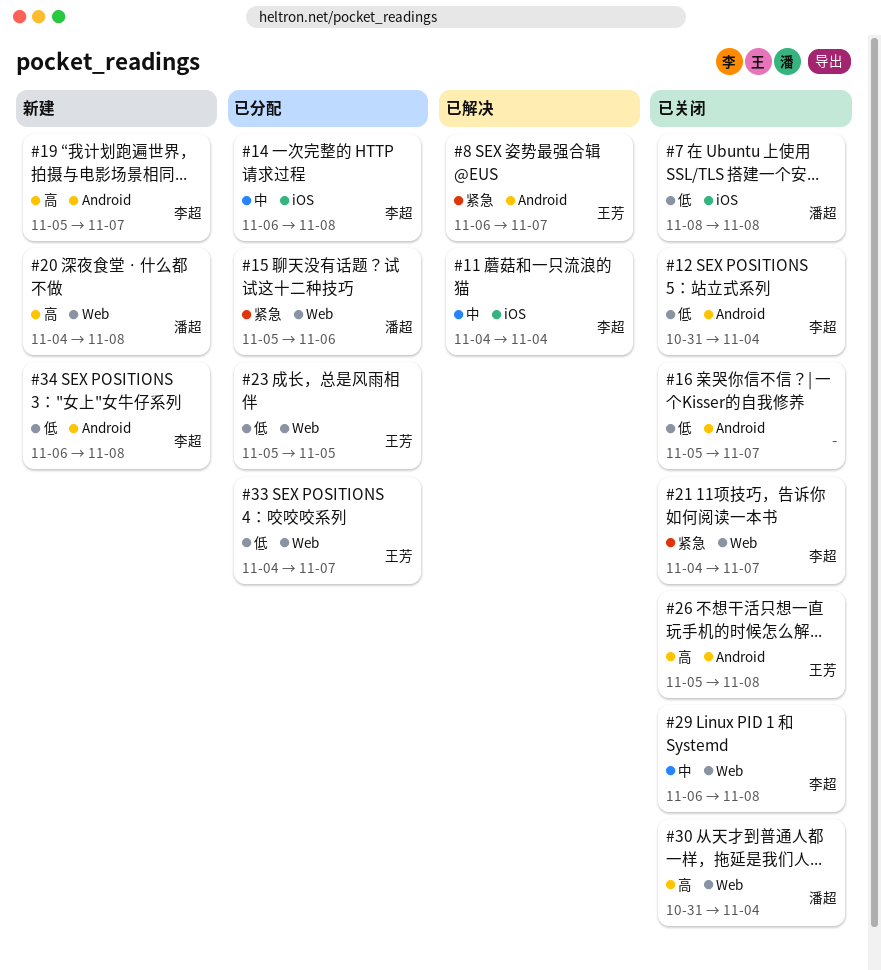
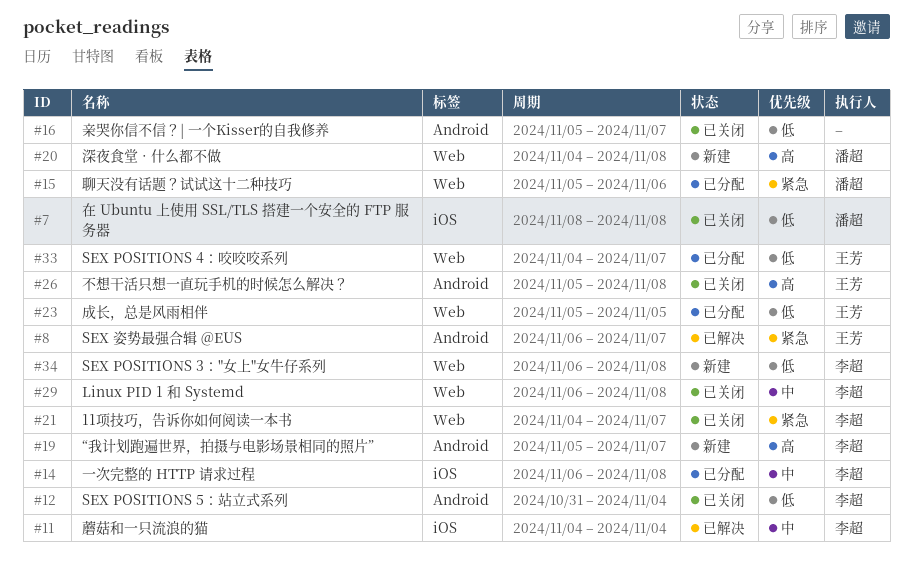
#30: present -> none
#34, label: Android -> Web

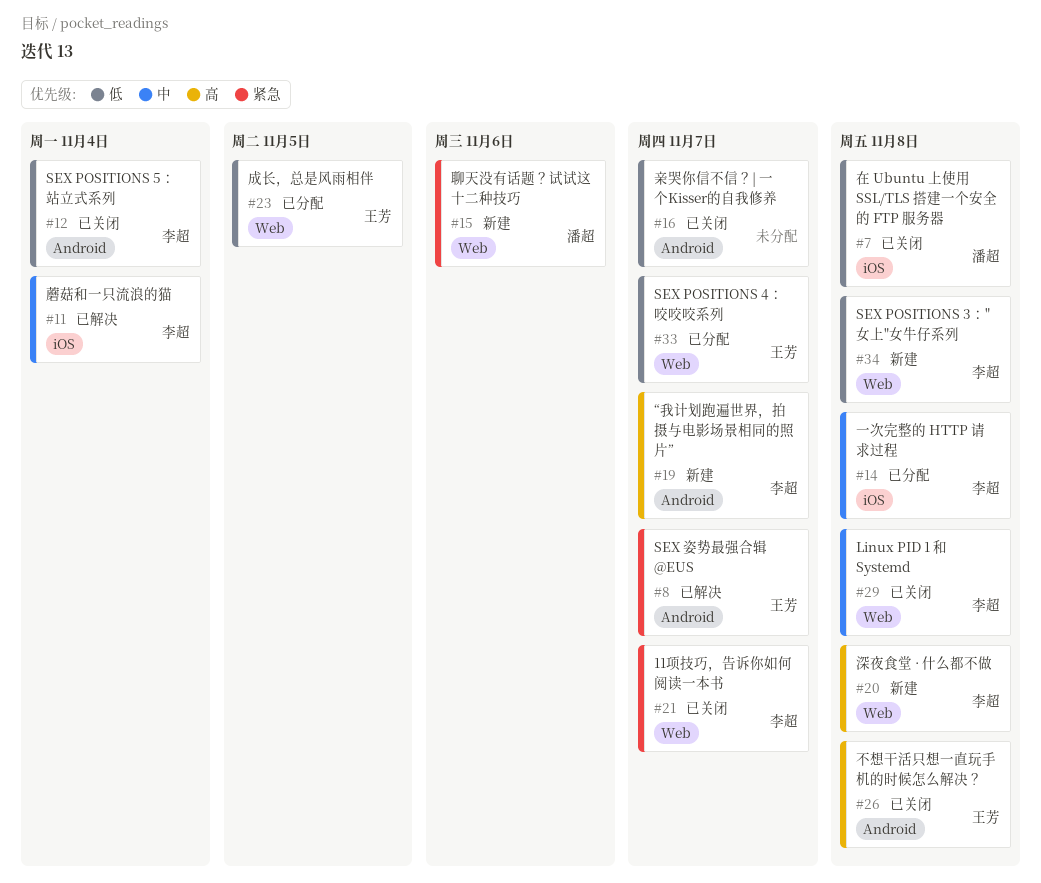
#15, status: 已分配 -> 新建
#20, owner: 潘超 -> 李超

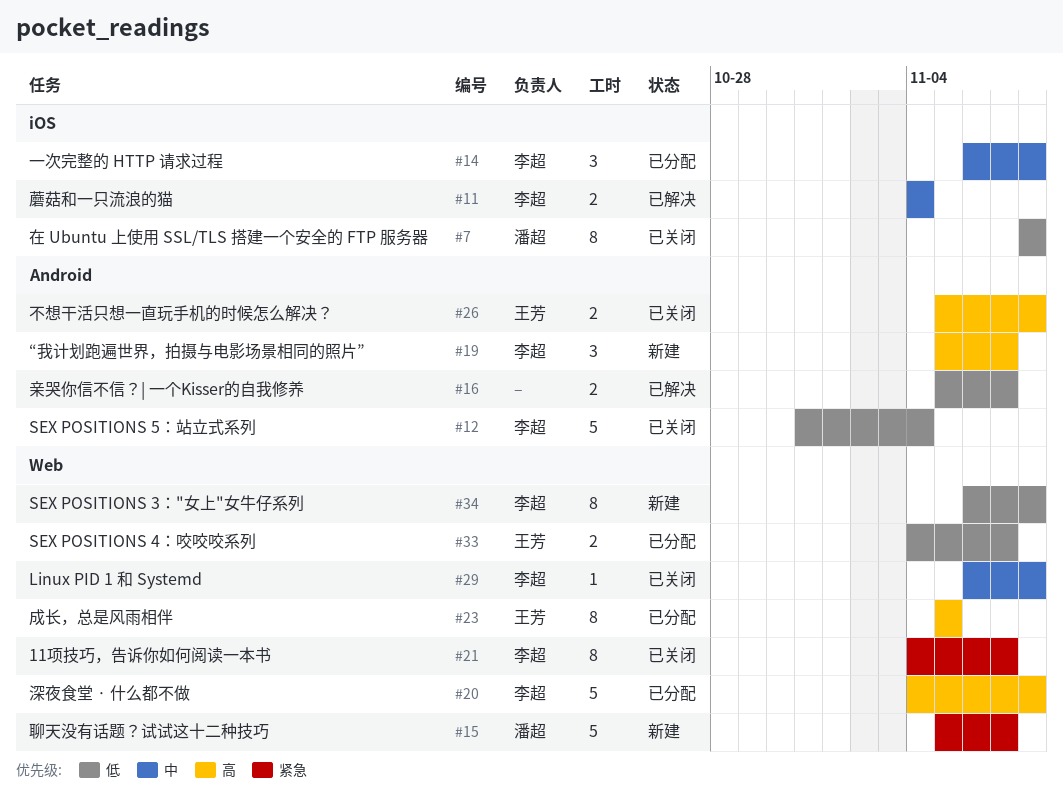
#8: present -> none
#15, due: Nov 6 -> Nov 7
#16, status: 已关闭 -> 已解决
#20, status: 新建 -> 已分配
#23, priority: 低 -> 高

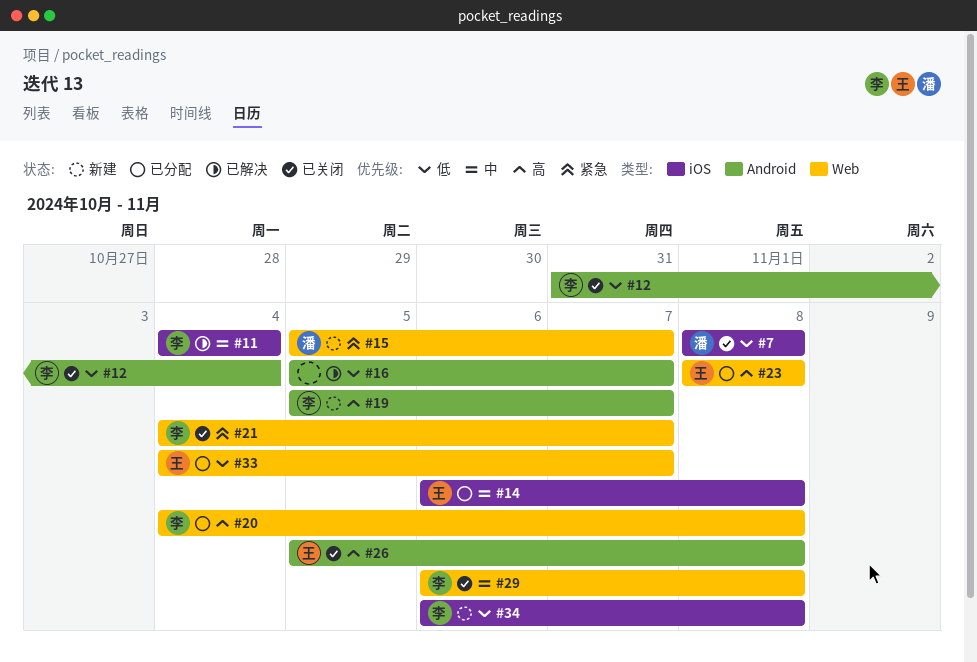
#14, owner: 李超 -> 王芳
#23, start: Nov 5 -> Nov 8
#23, due: Nov 5 -> Nov 8
#34, label: Web -> iOS

